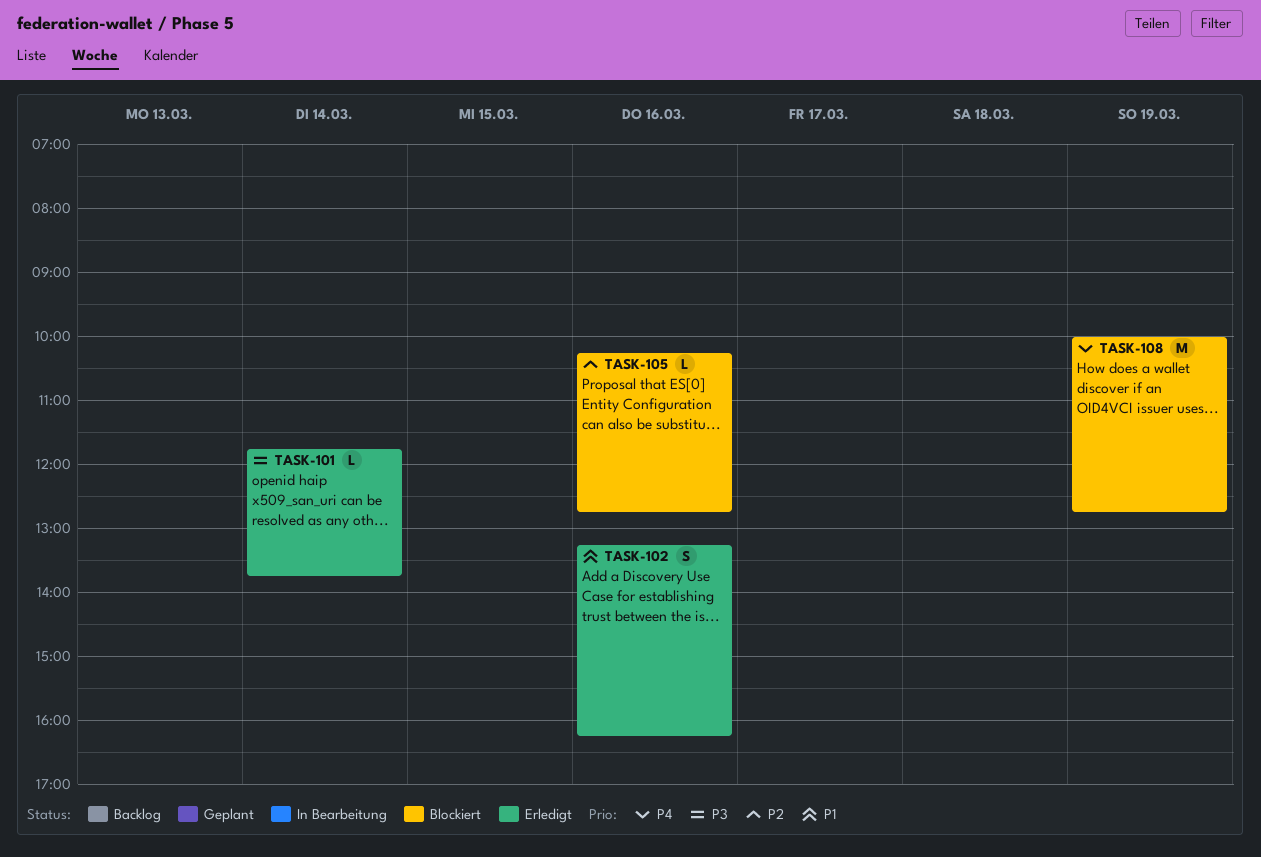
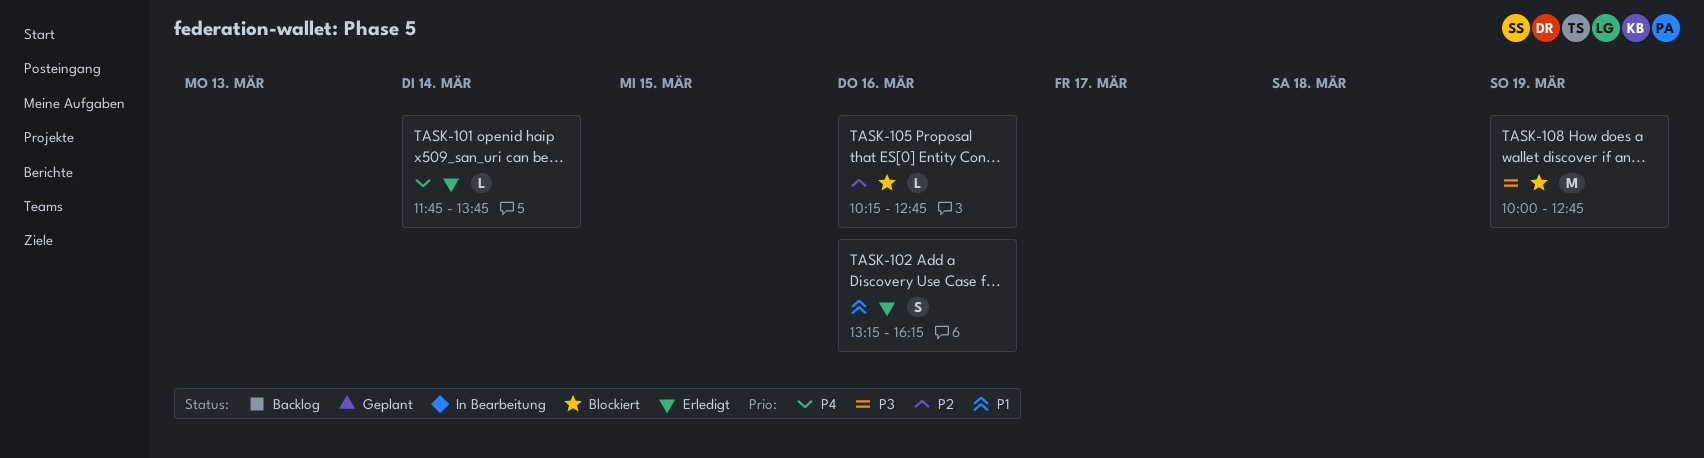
TASK-101, priority: P3 -> P4
TASK-108, priority: P4 -> P3

